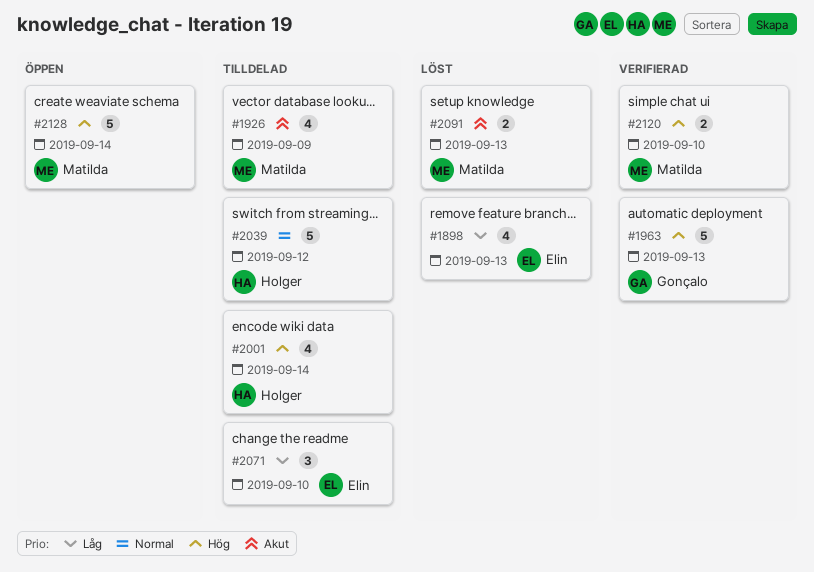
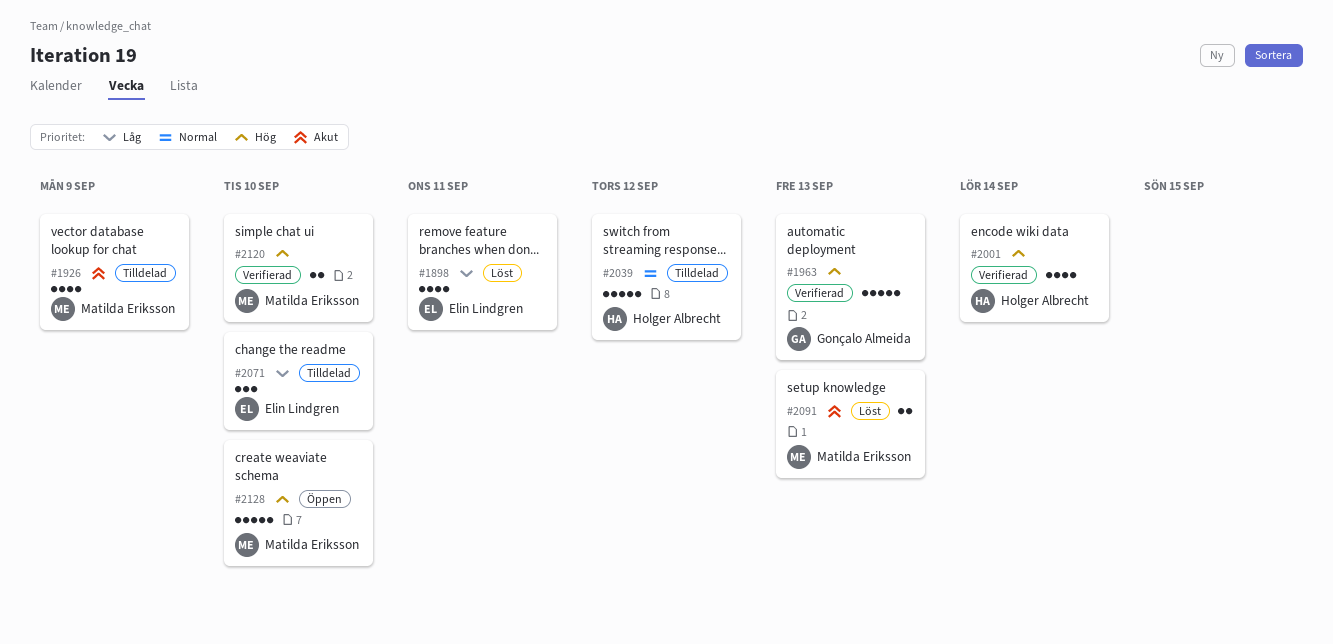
#1898, due: Sep 13 -> Sep 11
#2001, status: Tilldelad -> Verifierad
#2128, due: Sep 14 -> Sep 10

